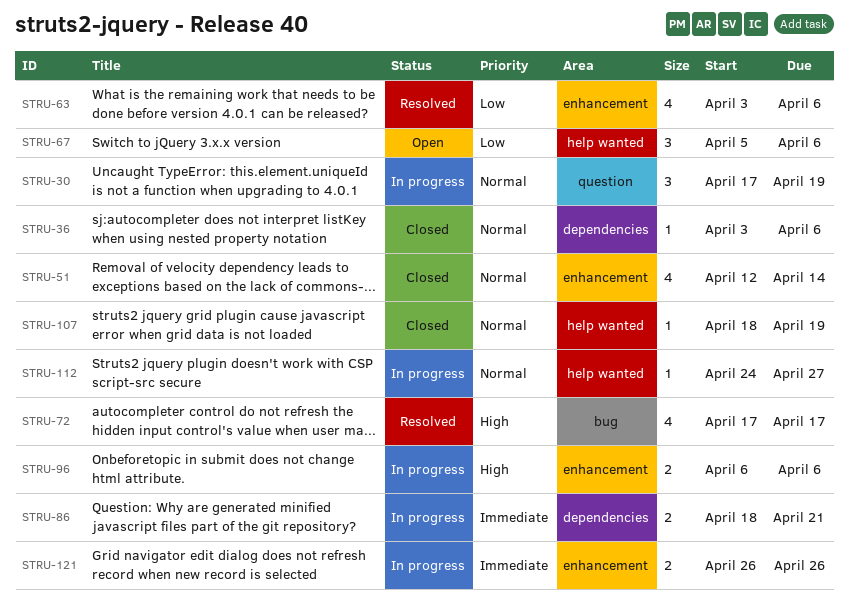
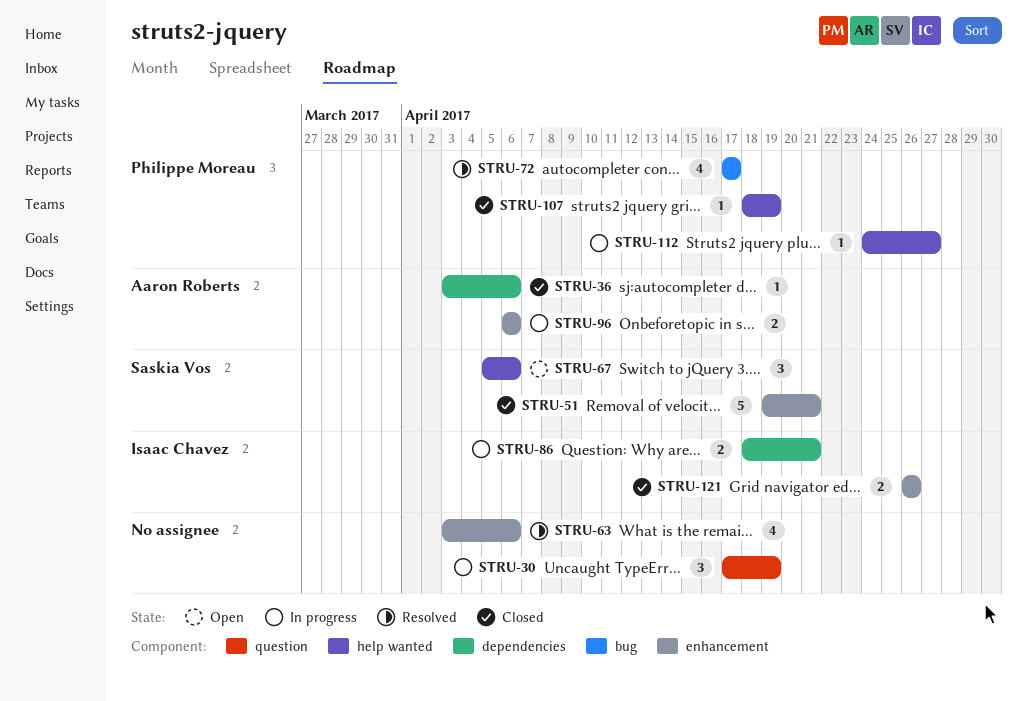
STRU-51, estimate: 4 -> 5
STRU-51, start: Apr 12 -> Apr 19
STRU-51, due: Apr 14 -> Apr 21
STRU-121, status: In progress -> Closed

